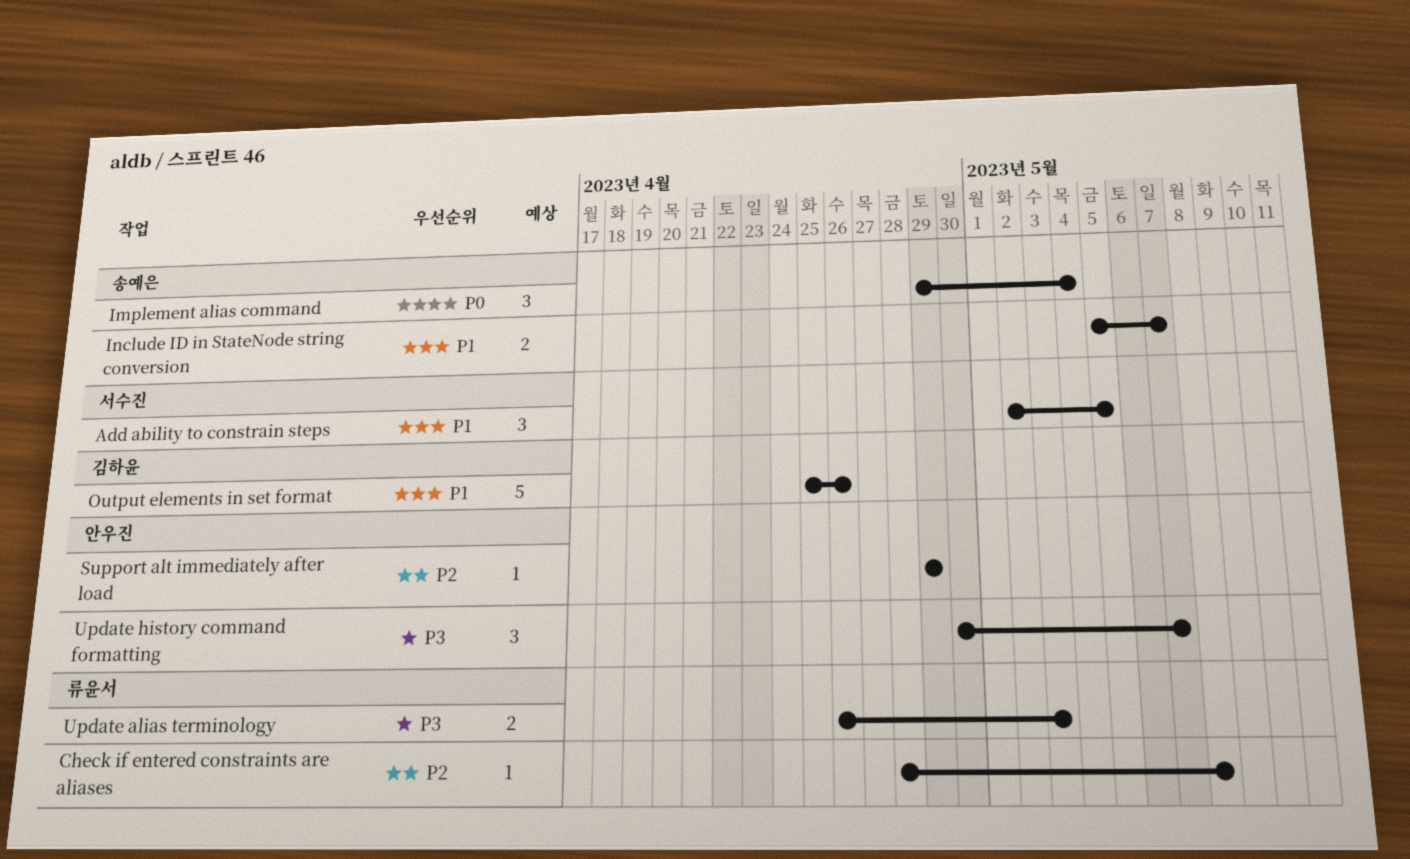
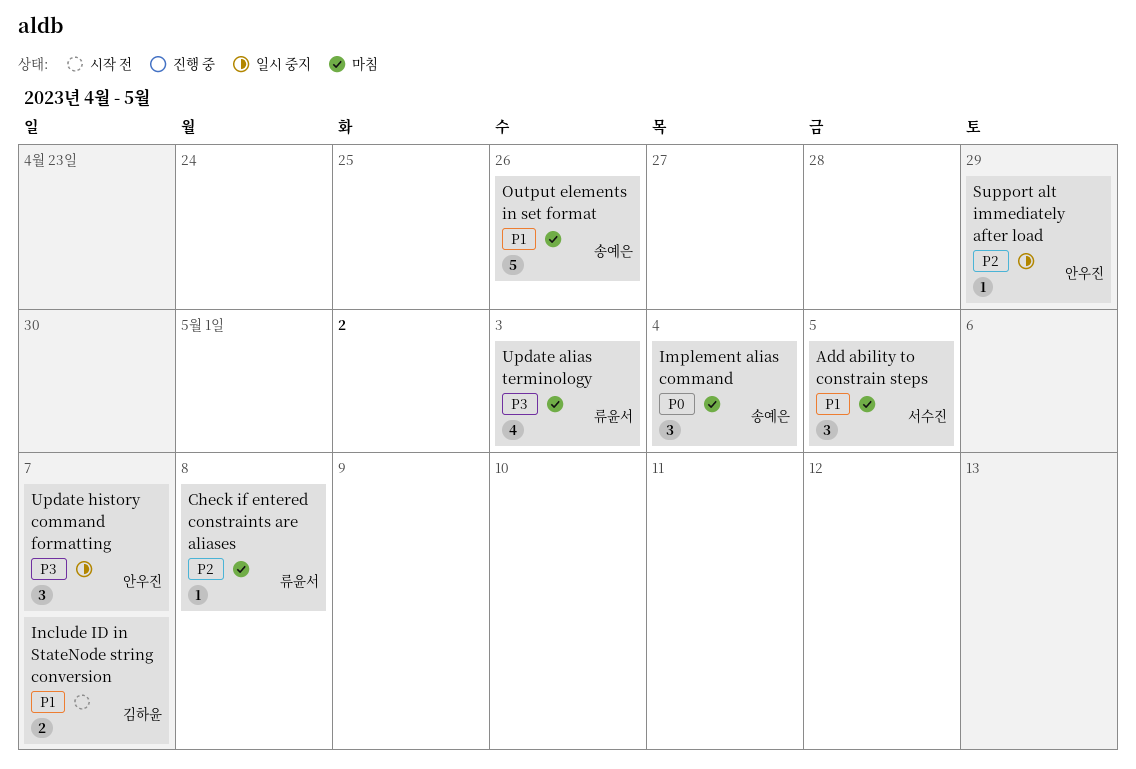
Include ID in StateNode string conversion, owner: 송예은 -> 김하윤
Output elements in set format, owner: 김하윤 -> 송예은
Update alias terminology, estimate: 2 -> 4

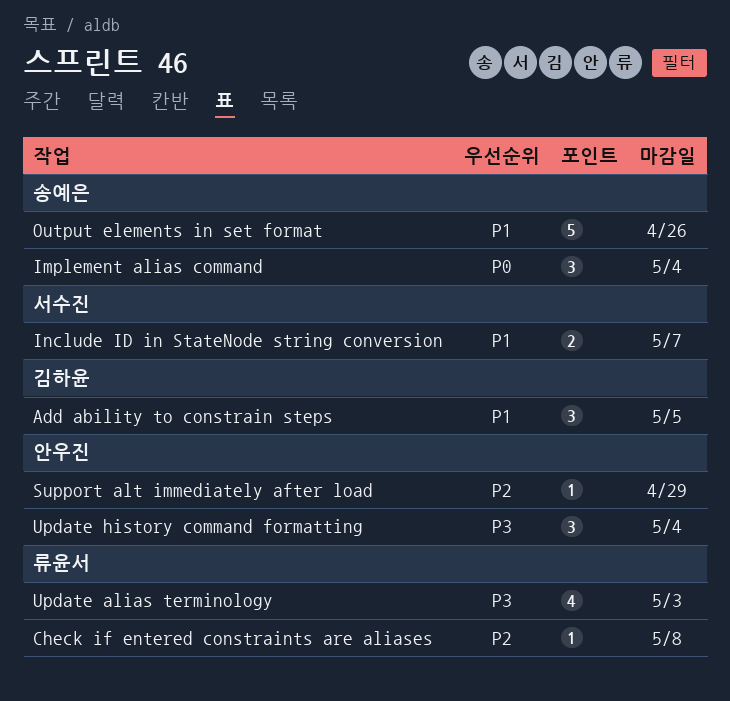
Add ability to constrain steps, owner: 서수진 -> 김하윤
Include ID in StateNode string conversion, owner: 김하윤 -> 서수진
Update history command formatting, due: May 7 -> May 4

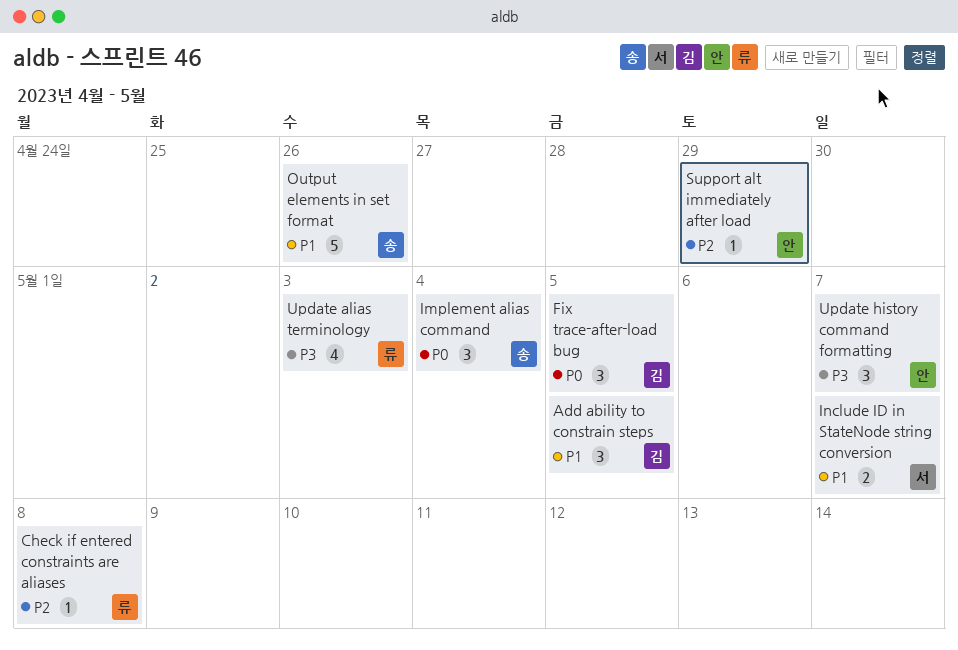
Fix trace-after-load bug: none -> present
Update history command formatting, due: May 4 -> May 7

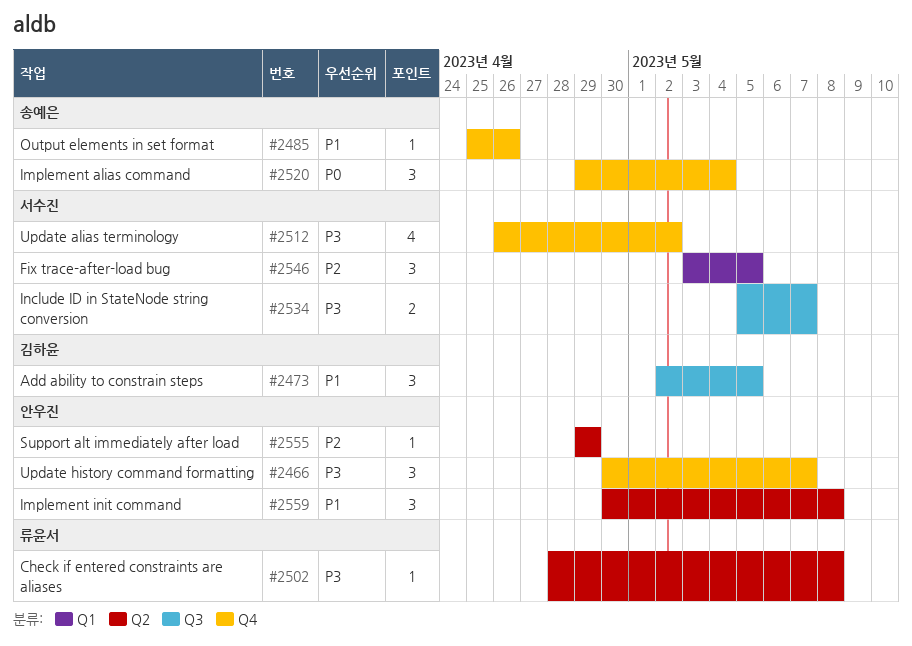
Check if entered constraints are aliases, priority: P2 -> P3
Fix trace-after-load bug, owner: 김하윤 -> 서수진
Fix trace-after-load bug, priority: P0 -> P2
Implement init command: none -> present
Include ID in StateNode string conversion, priority: P1 -> P3
Output elements in set format, estimate: 5 -> 1
Update alias terminology, owner: 류윤서 -> 서수진
Update alias terminology, due: May 3 -> May 2

